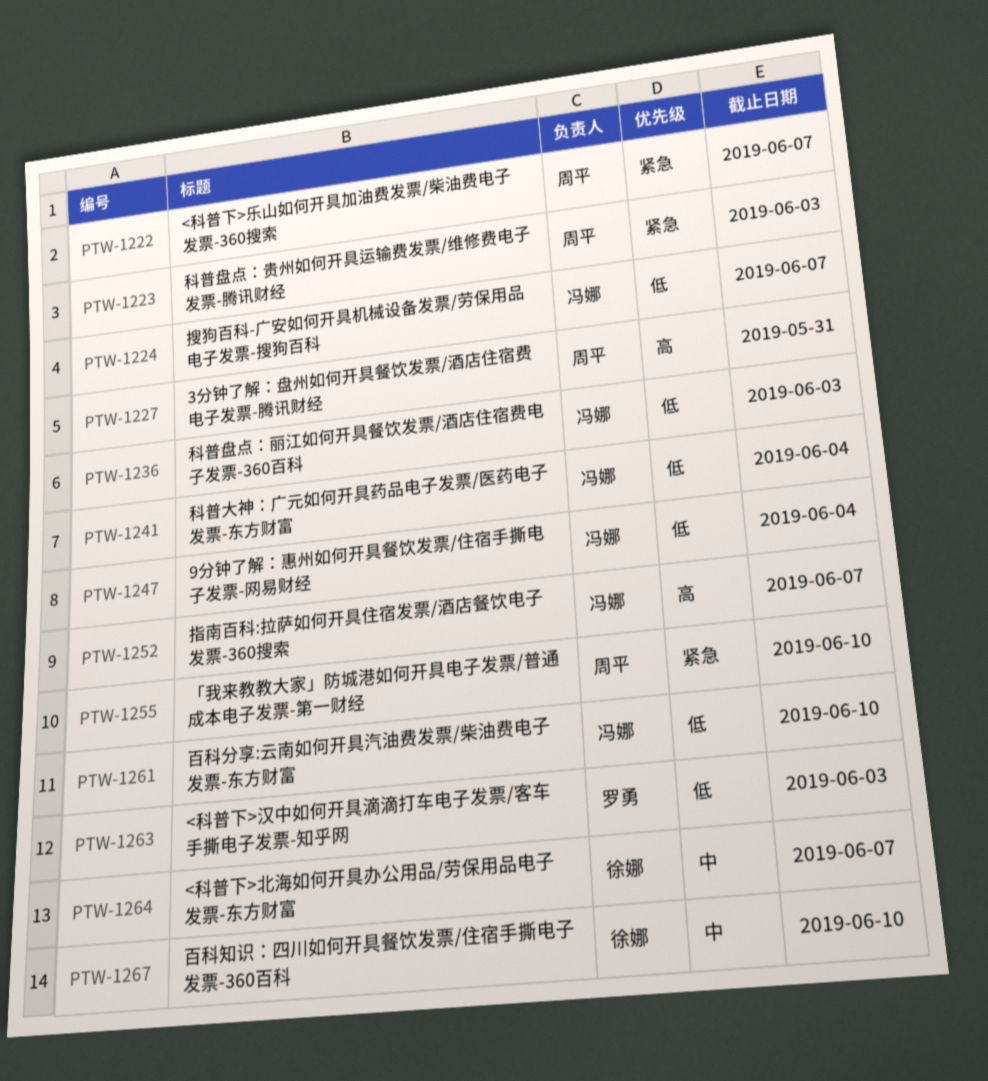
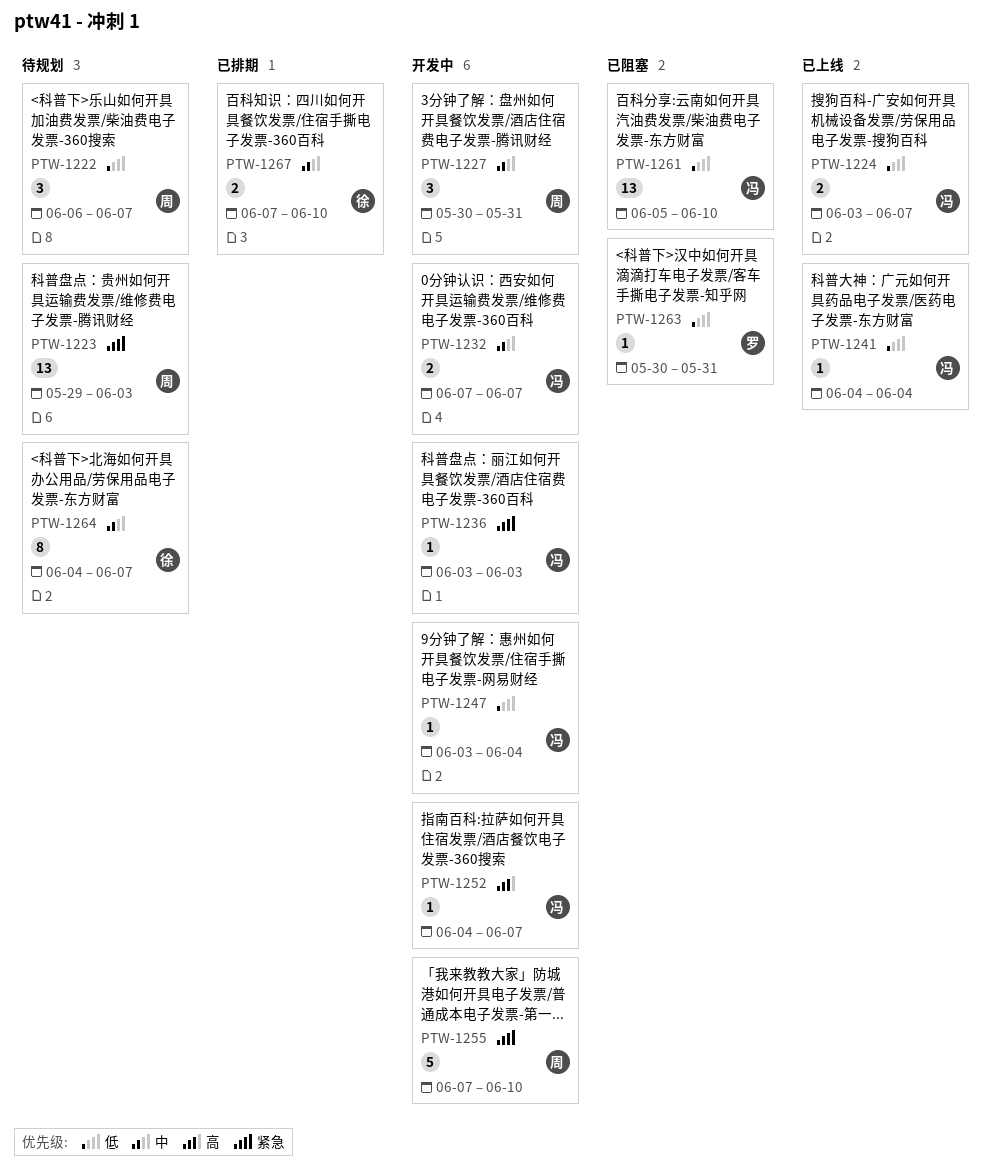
PTW-1222, priority: 紧急 -> 低
PTW-1227, priority: 高 -> 中
PTW-1232: none -> present
PTW-1236, priority: 低 -> 紧急
PTW-1263, due: Jun 3 -> May 31

